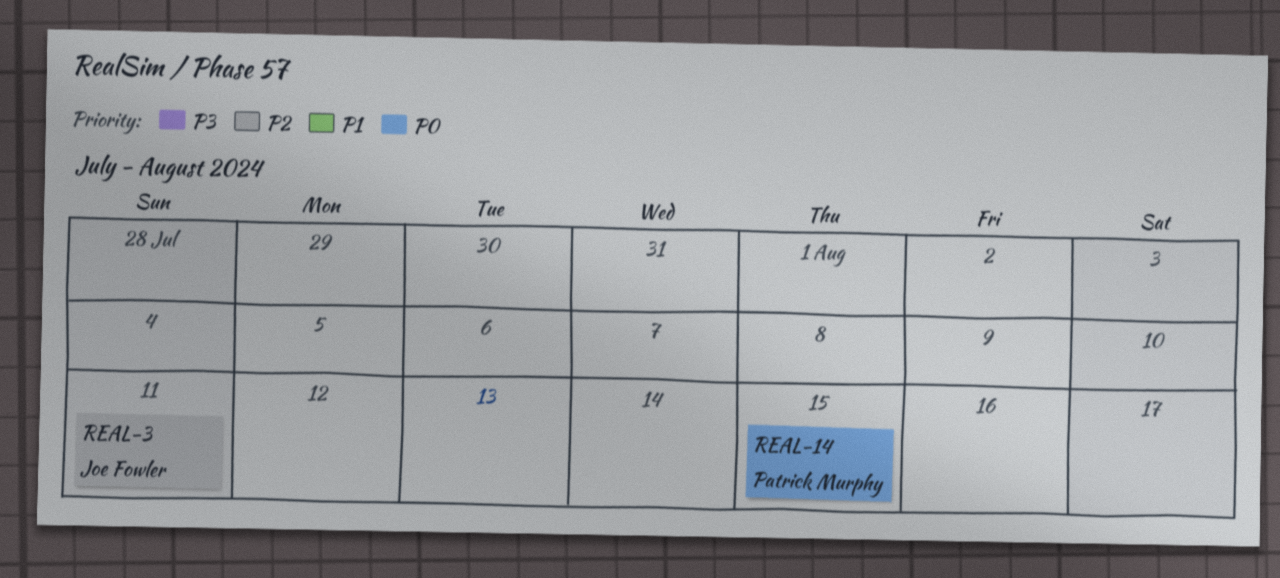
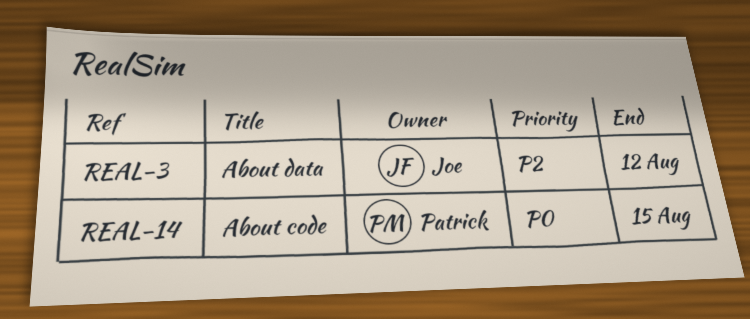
REAL-3, due: Aug 11 -> Aug 12

